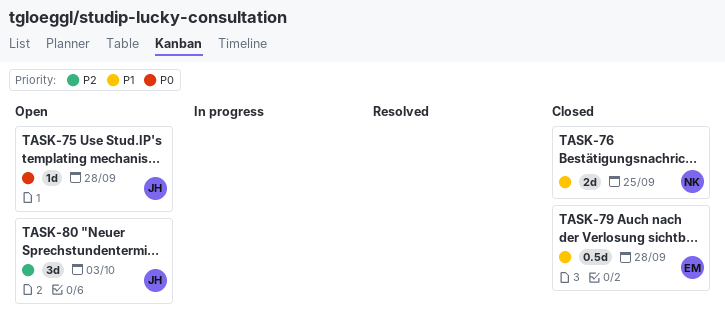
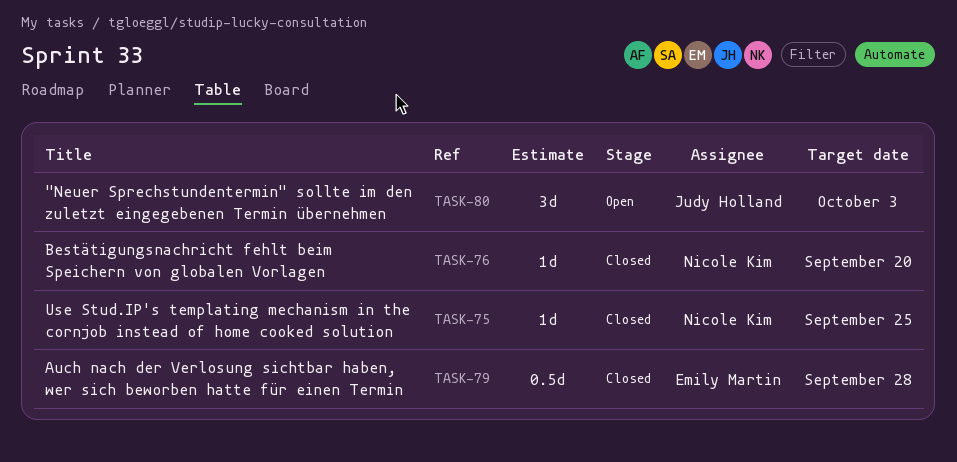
TASK-75, status: Open -> Closed
TASK-75, owner: Judy Holland -> Nicole Kim
TASK-75, due: Sep 28 -> Sep 25
TASK-76, estimate: 2d -> 1d
TASK-76, due: Sep 25 -> Sep 20

